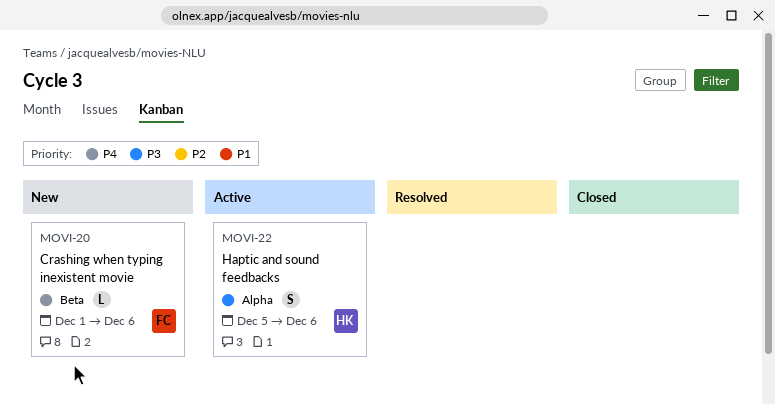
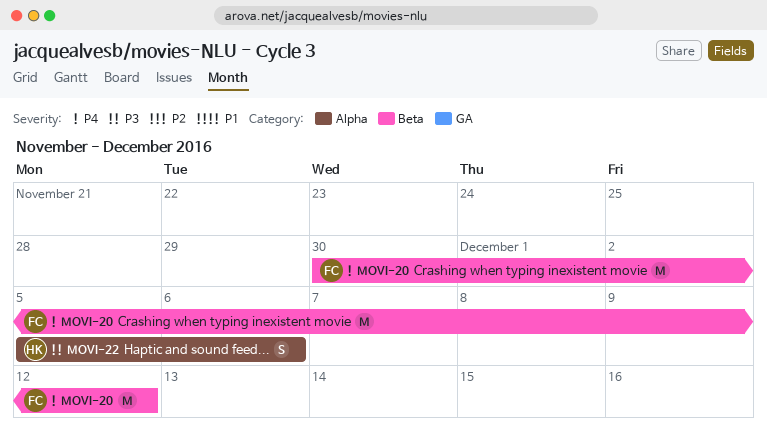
MOVI-20, estimate: L -> M
MOVI-20, start: Dec 1 -> Nov 30
MOVI-20, due: Dec 6 -> Dec 12

